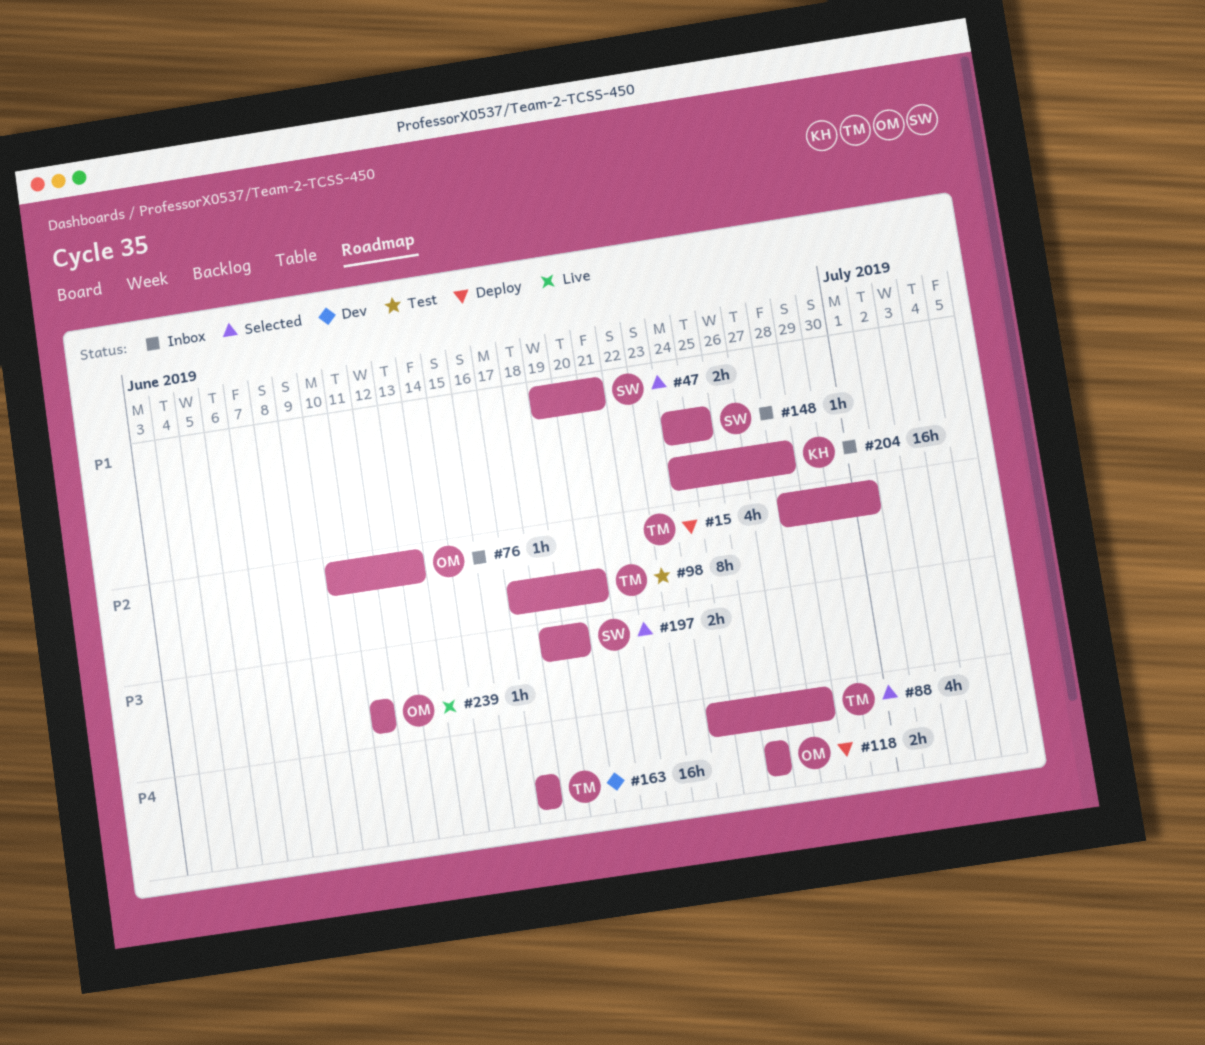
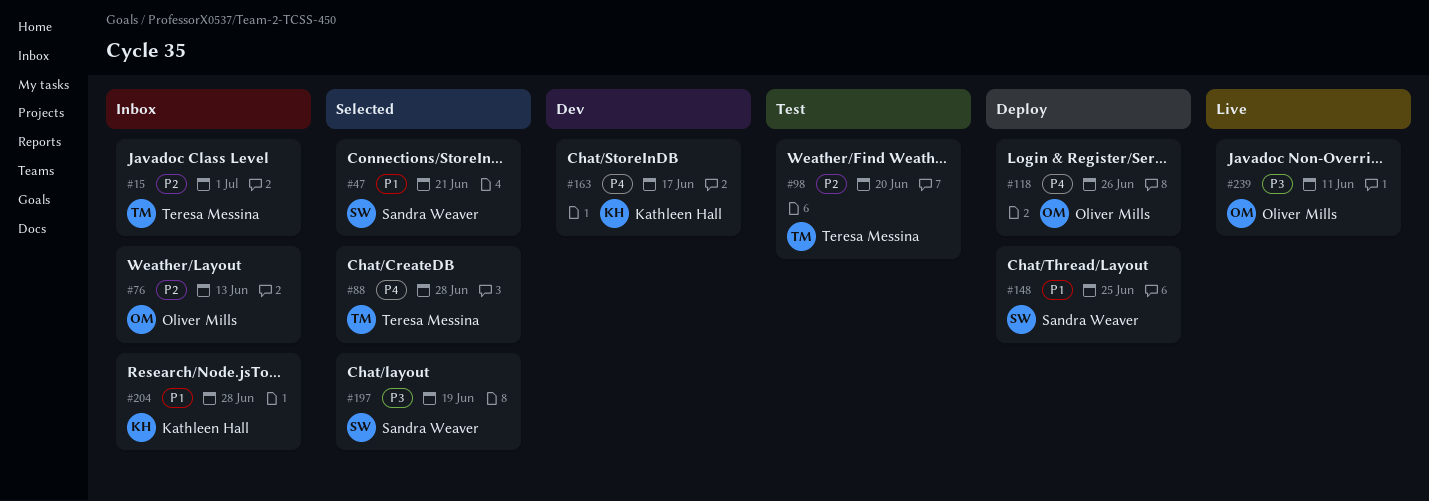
#15, status: Deploy -> Inbox
#148, status: Inbox -> Deploy
#163, owner: Teresa Messina -> Kathleen Hall

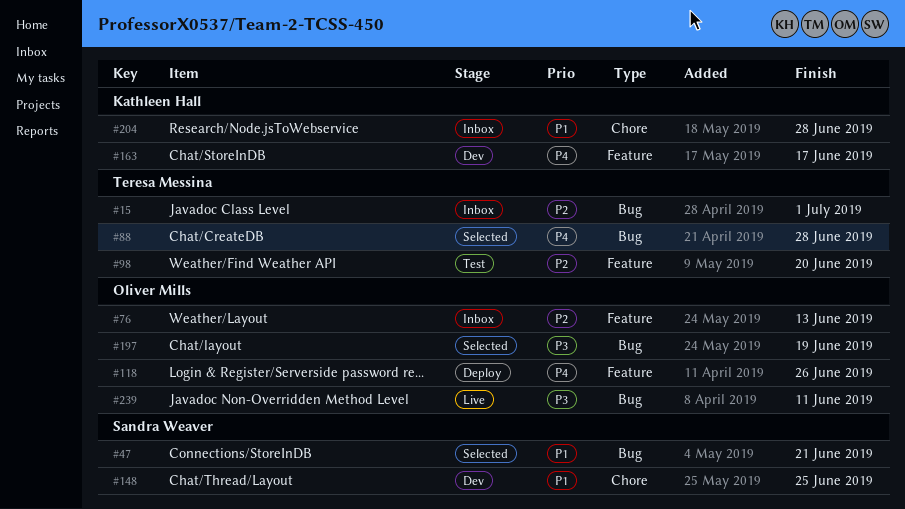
#148, status: Deploy -> Dev
#197, owner: Sandra Weaver -> Oliver Mills

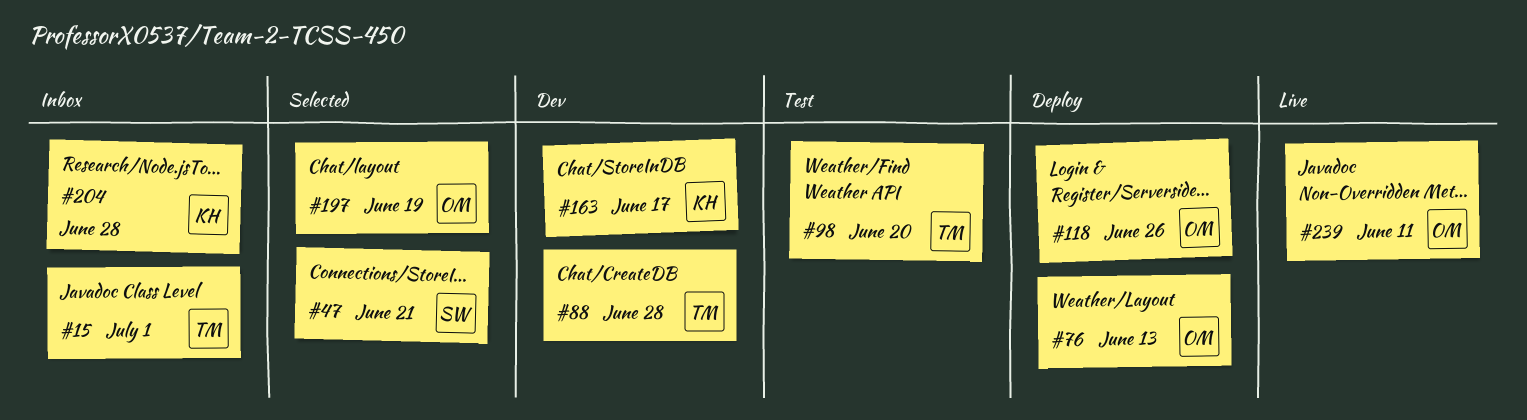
#76, status: Inbox -> Deploy
#88, status: Selected -> Dev
#148: present -> none

